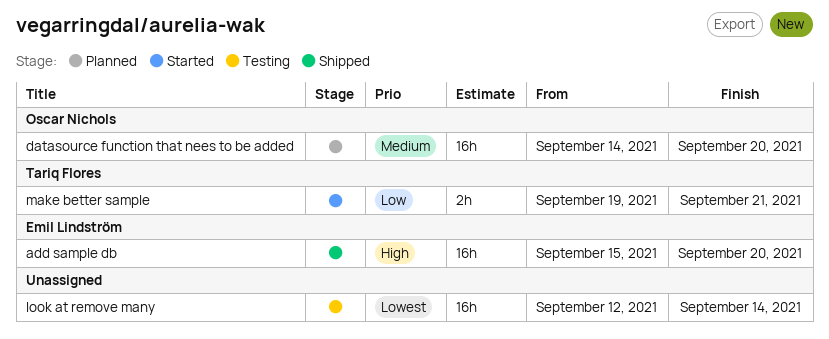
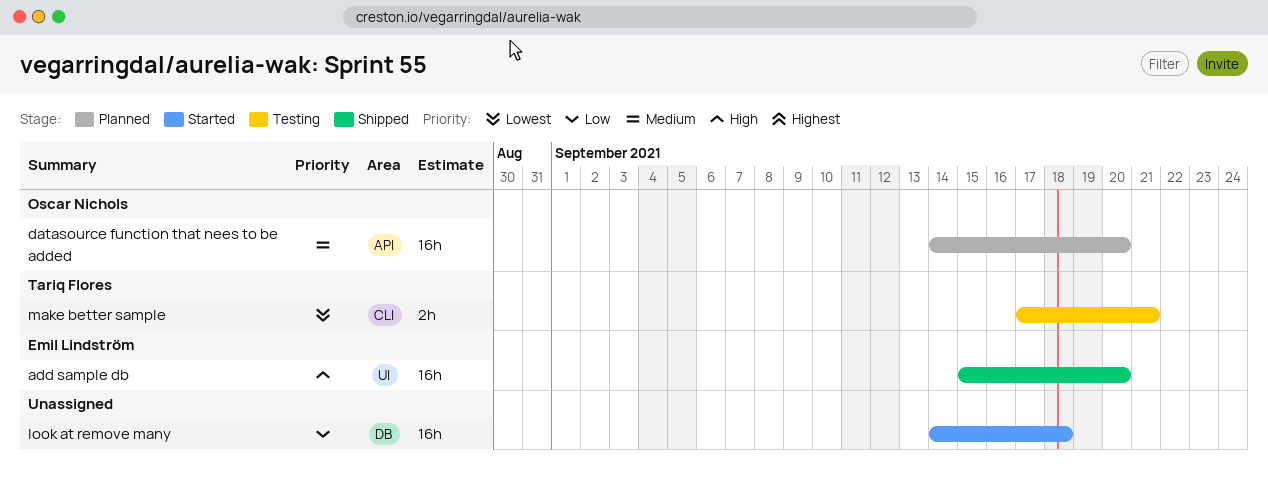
look at remove many, status: Testing -> Started
look at remove many, priority: Lowest -> Low
look at remove many, start: Sep 12 -> Sep 14
look at remove many, due: Sep 14 -> Sep 18
make better sample, status: Started -> Testing
make better sample, priority: Low -> Lowest
make better sample, start: Sep 19 -> Sep 17

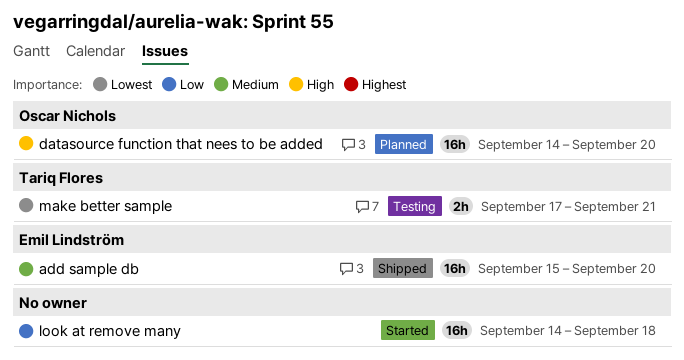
add sample db, priority: High -> Medium
datasource function that nees to be added, priority: Medium -> High

